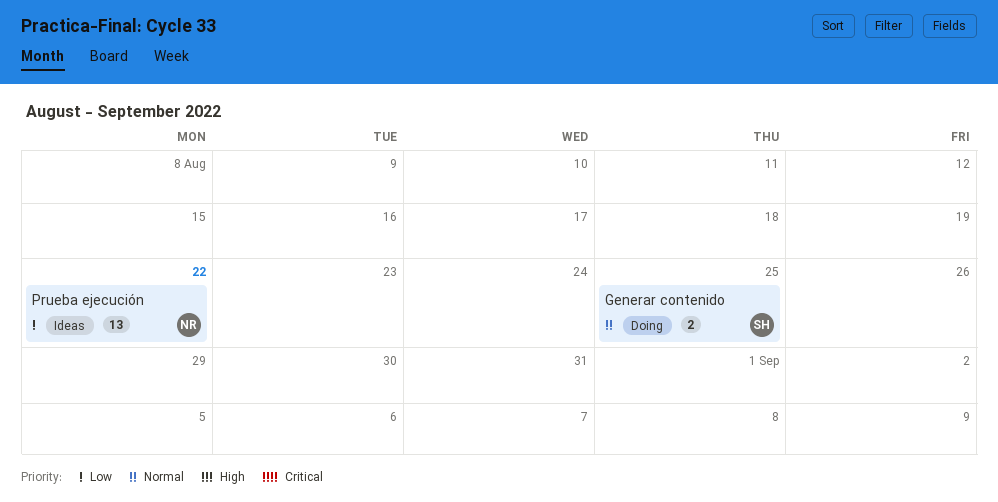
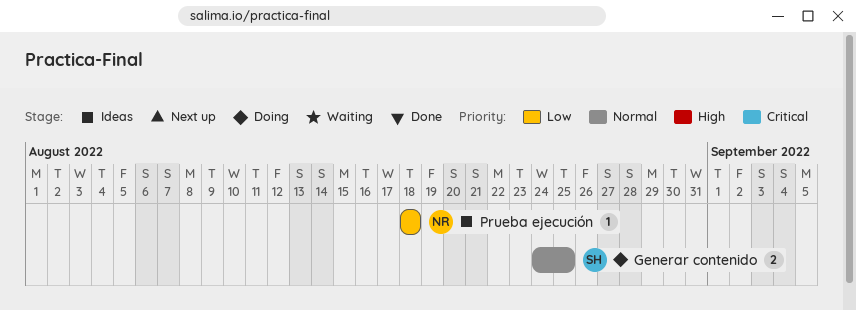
Prueba ejecución, estimate: 13 -> 1
Prueba ejecución, due: Aug 22 -> Aug 18

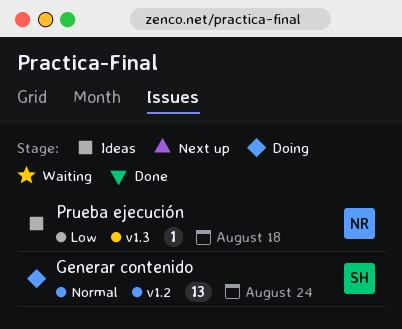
Generar contenido, estimate: 2 -> 13
Generar contenido, due: Aug 25 -> Aug 24

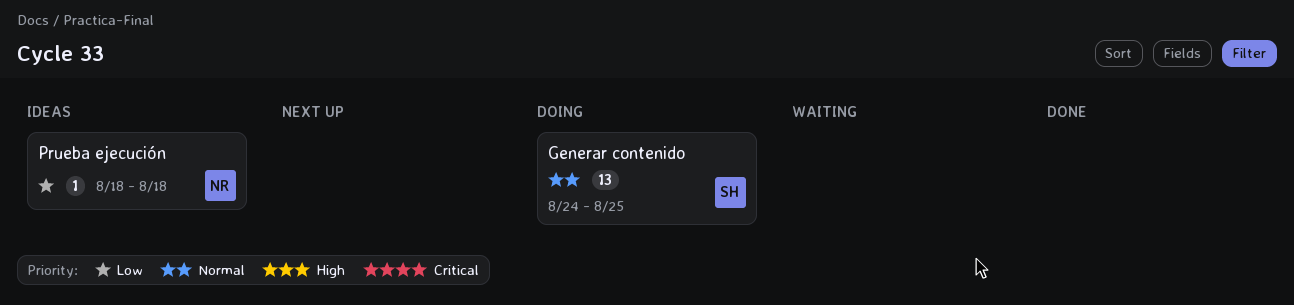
Generar contenido, due: Aug 24 -> Aug 25

